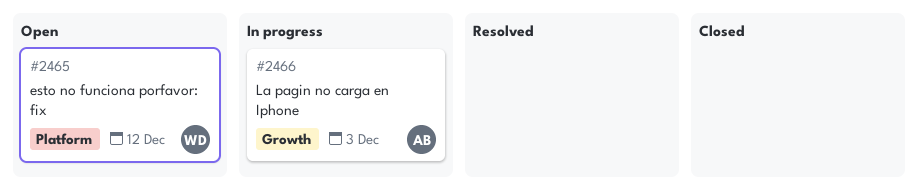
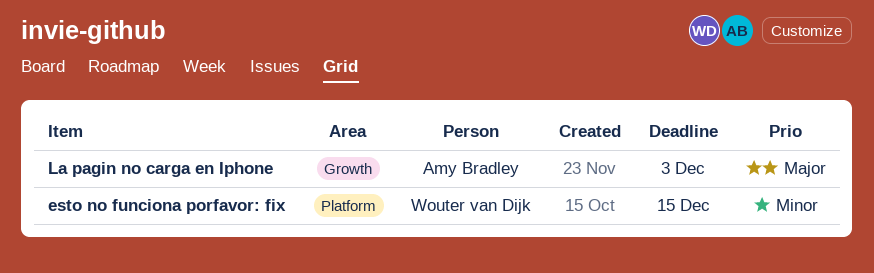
esto no funciona porfavor: fix, due: Dec 12 -> Dec 15

